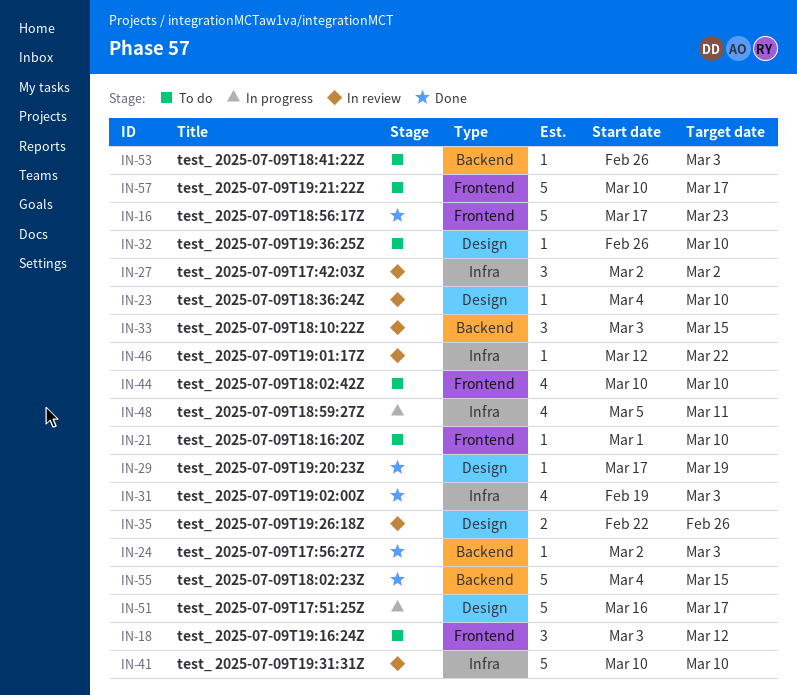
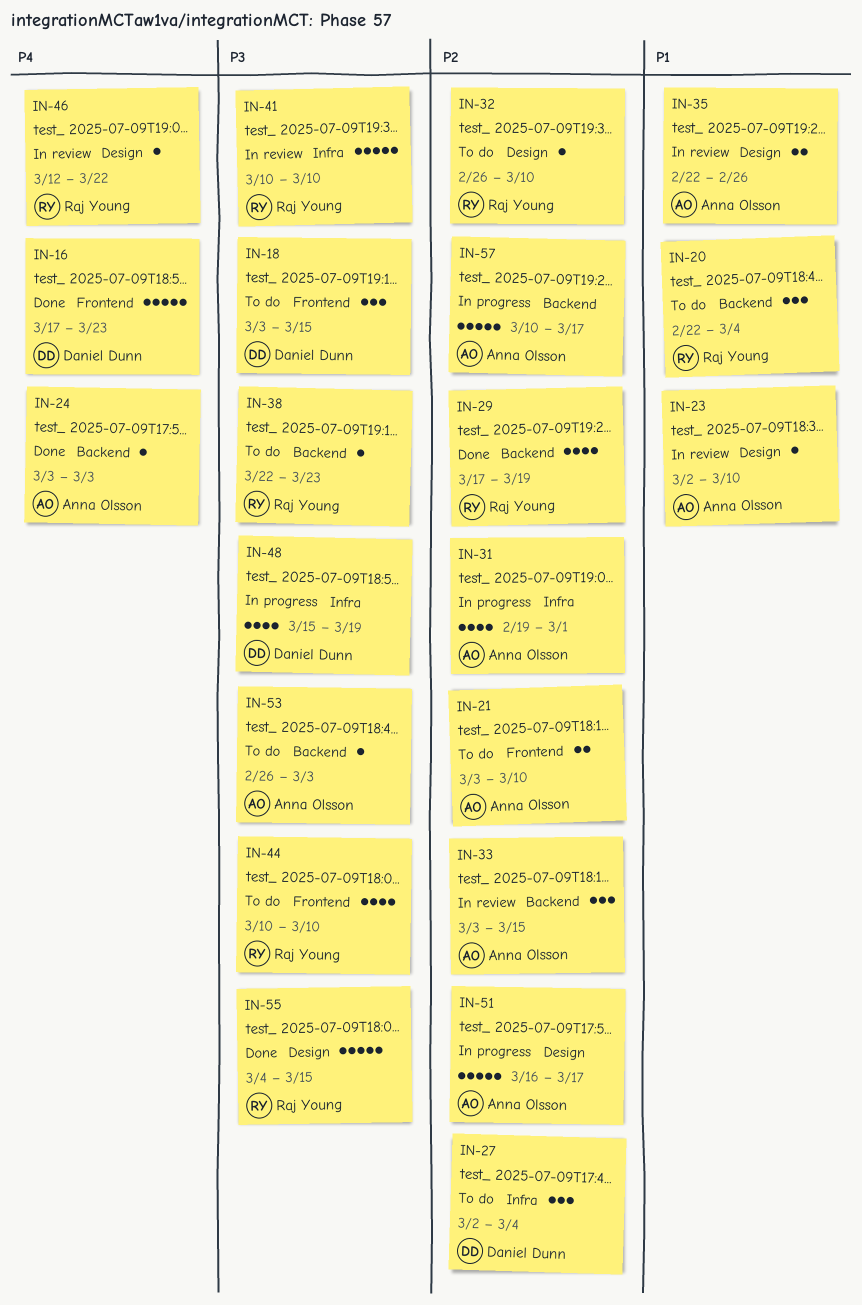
IN-18, due: Mar 12 -> Mar 15
IN-20: none -> present
IN-21, estimate: 1 -> 2
IN-21, start: Mar 1 -> Mar 3
IN-23, start: Mar 4 -> Mar 2
IN-24, start: Mar 2 -> Mar 3
IN-27, status: In review -> To do
IN-27, due: Mar 2 -> Mar 4
IN-29, label: Design -> Backend
IN-29, estimate: 1 -> 4
IN-31, status: Done -> In progress
IN-31, due: Mar 3 -> Mar 1
IN-38: none -> present
IN-46, label: Infra -> Design
IN-48, start: Mar 5 -> Mar 15
IN-48, due: Mar 11 -> Mar 19
IN-55, label: Backend -> Design
IN-57, status: To do -> In progress
IN-57, label: Frontend -> Backend

